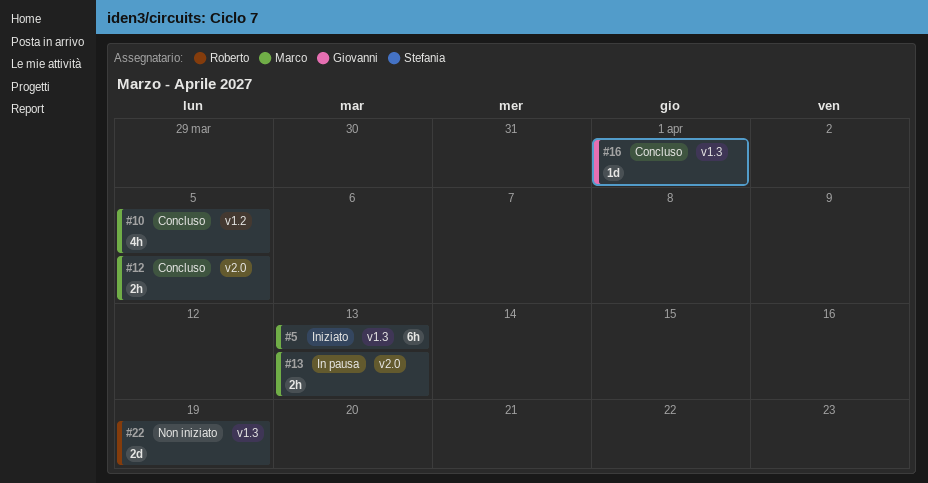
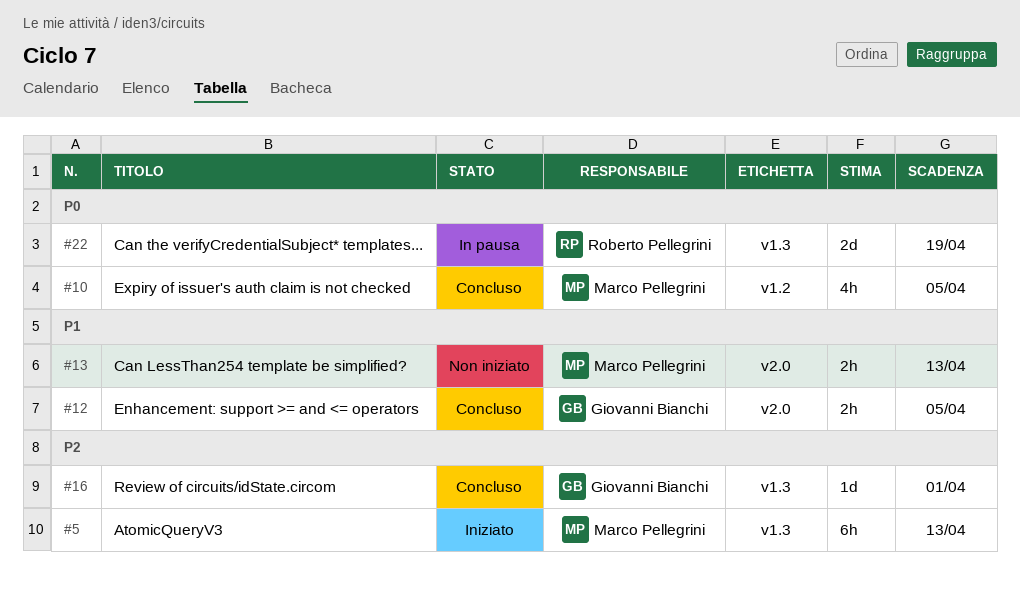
#12, owner: Marco Pellegrini -> Giovanni Bianchi
#13, status: In pausa -> Non iniziato
#22, status: Non iniziato -> In pausa

